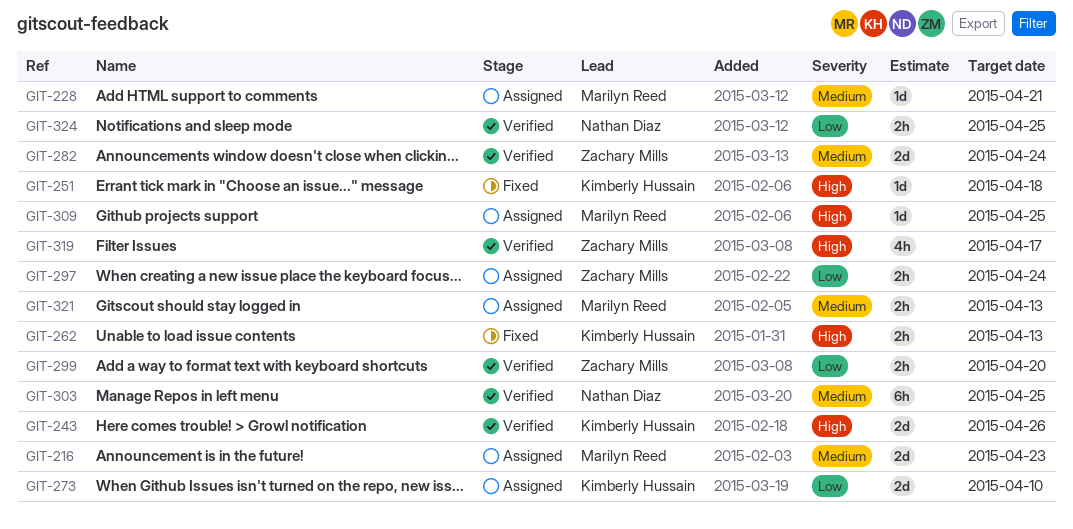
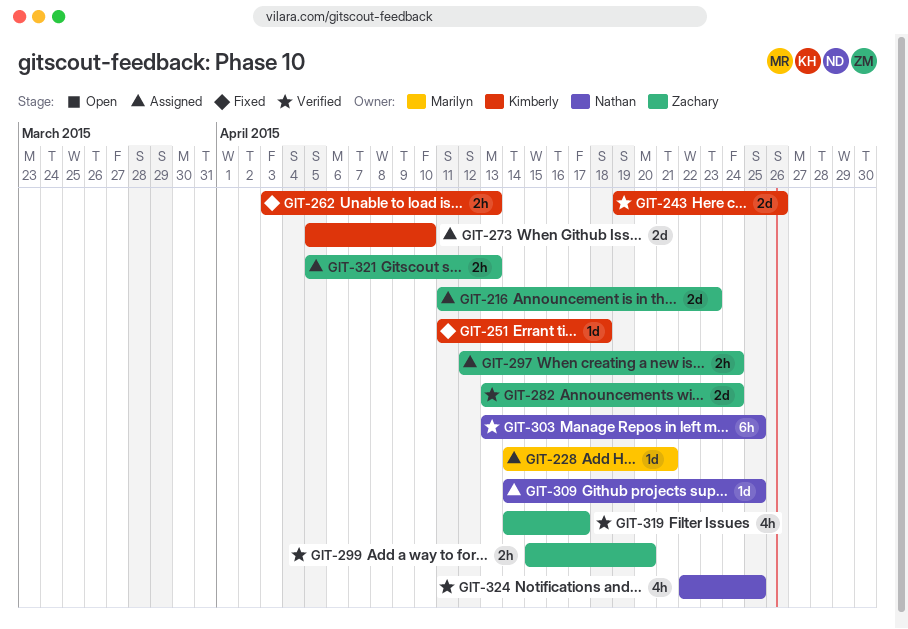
GIT-216, owner: Marilyn Reed -> Zachary Mills
GIT-309, owner: Marilyn Reed -> Nathan Diaz
GIT-321, owner: Marilyn Reed -> Zachary Mills
GIT-324, estimate: 2h -> 4h

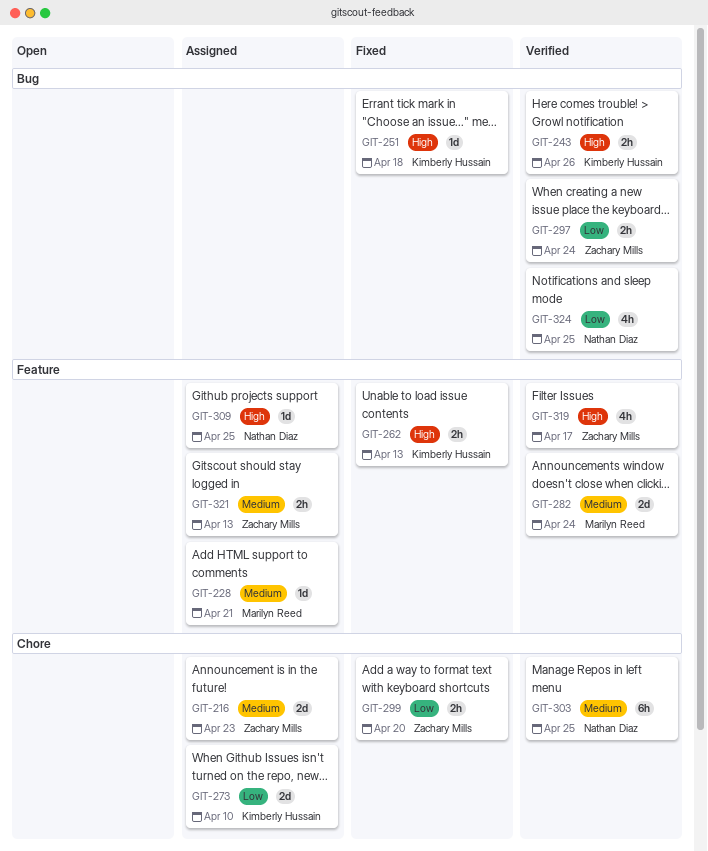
GIT-243, estimate: 2d -> 2h
GIT-282, owner: Zachary Mills -> Marilyn Reed
GIT-297, status: Assigned -> Verified
GIT-299, status: Verified -> Fixed

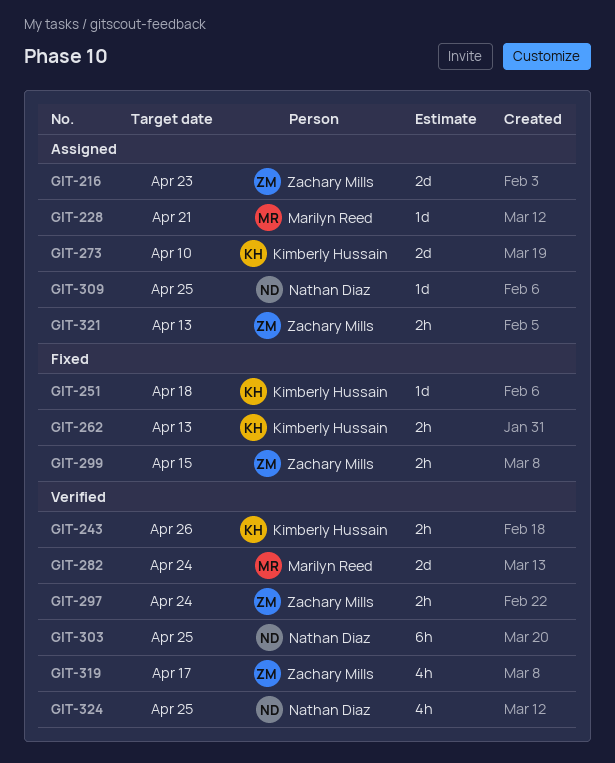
GIT-299, due: Apr 20 -> Apr 15

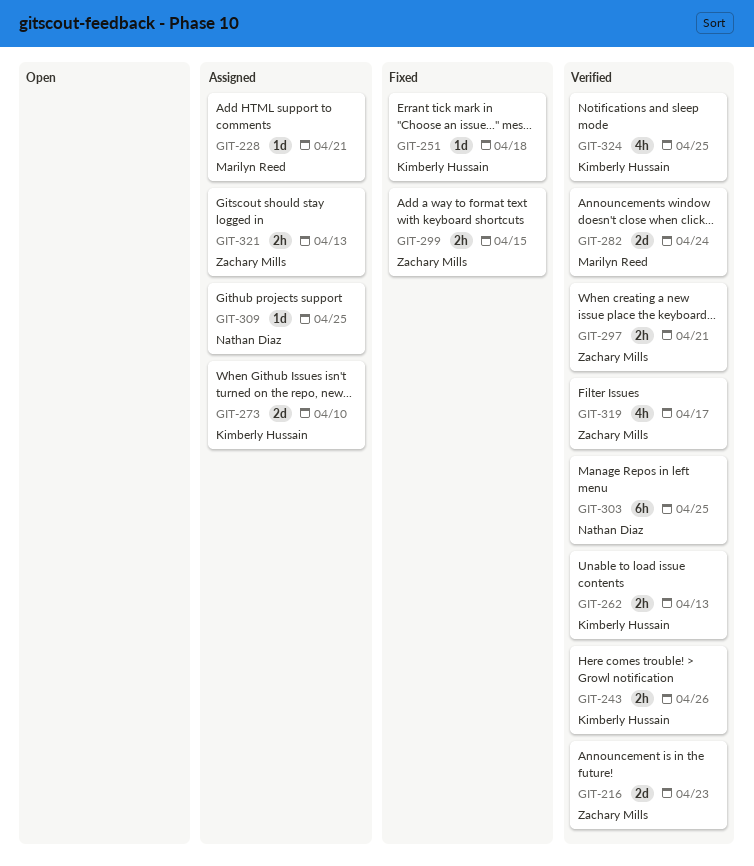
GIT-216, status: Assigned -> Verified
GIT-262, status: Fixed -> Verified
GIT-297, due: Apr 24 -> Apr 21
GIT-324, owner: Nathan Diaz -> Kimberly Hussain

